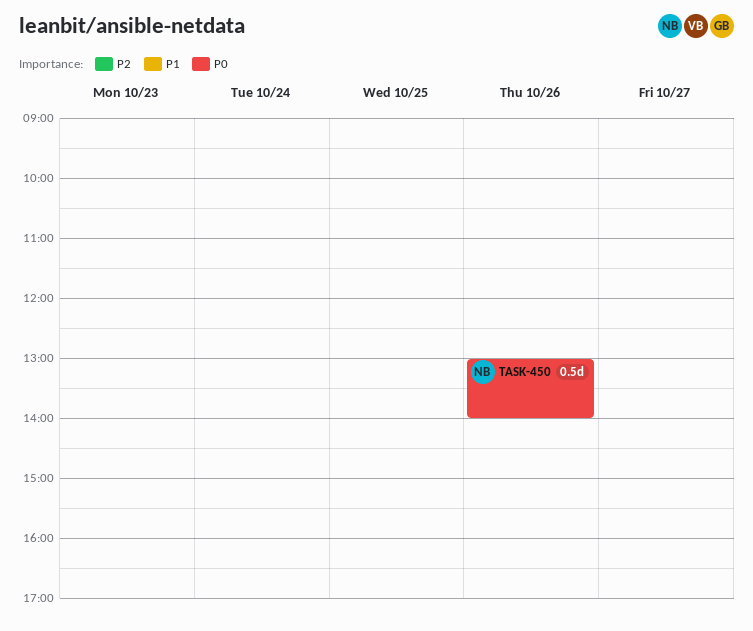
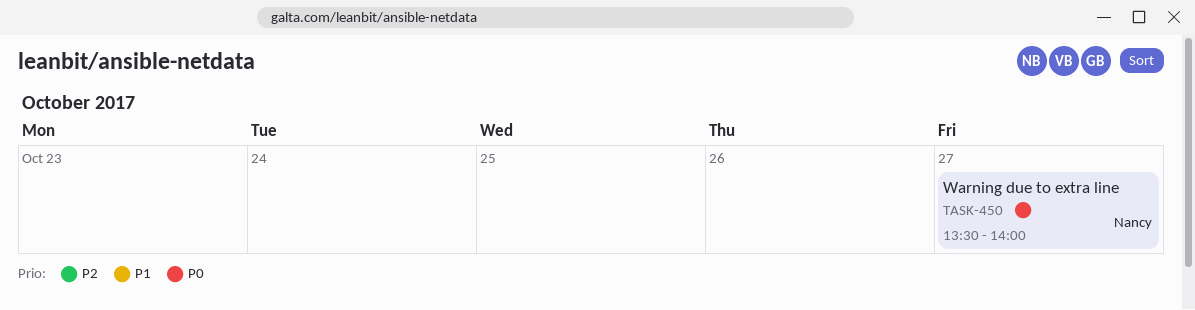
TASK-450, day: Oct 26 -> Oct 27
TASK-450, begins: 13:00 -> 13:30

